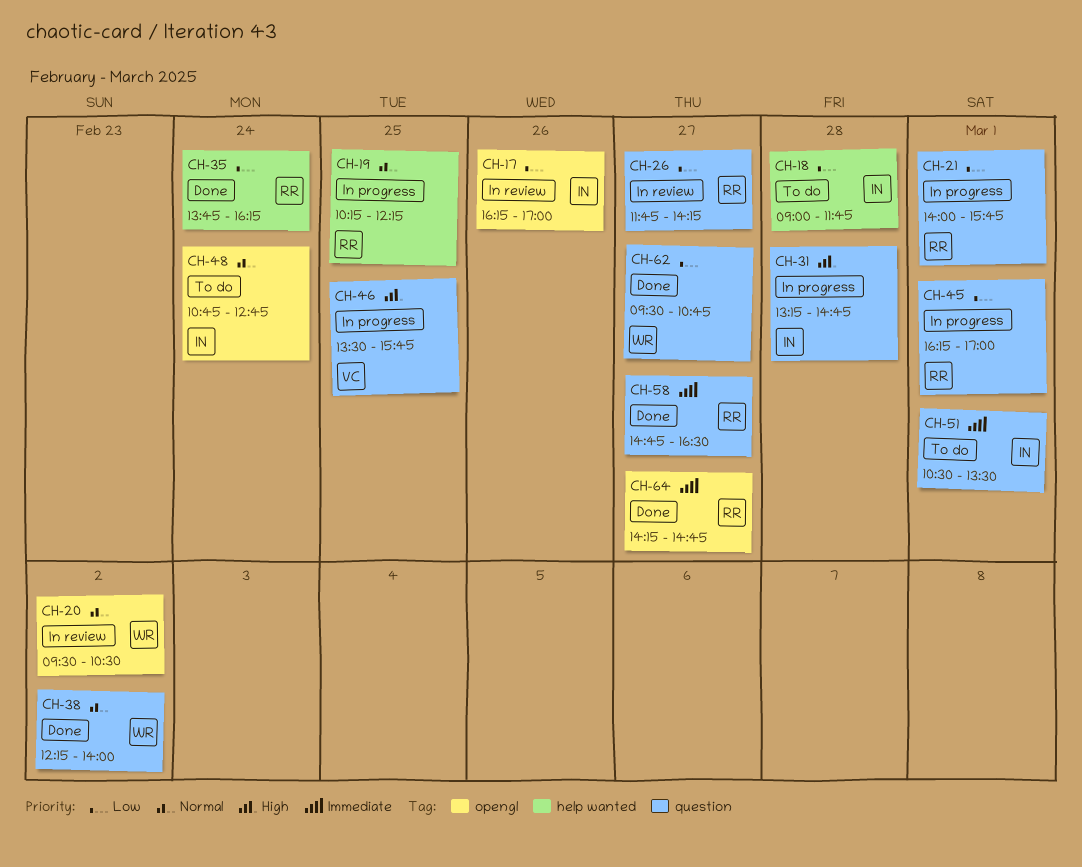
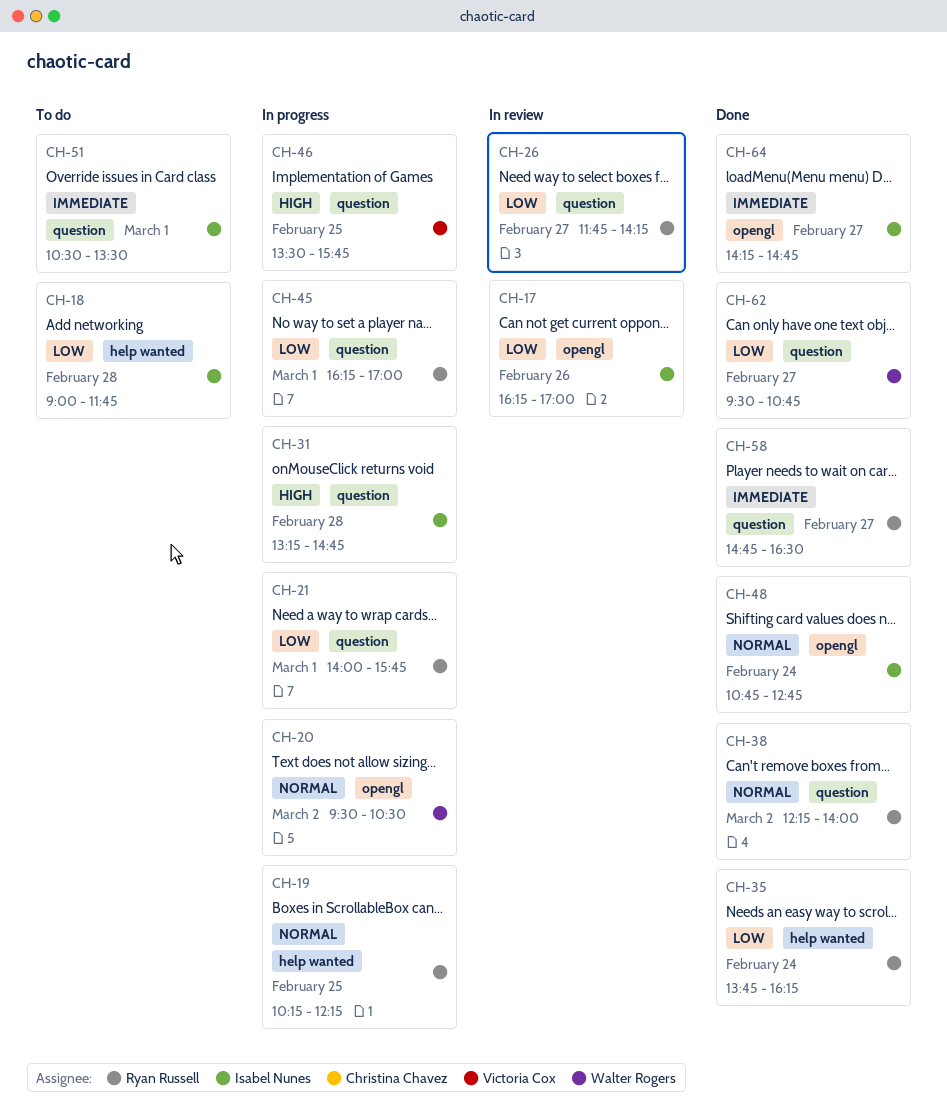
CH-20, status: In review -> In progress
CH-38, owner: Walter Rogers -> Ryan Russell
CH-48, status: To do -> Done
CH-64, owner: Ryan Russell -> Isabel Nunes

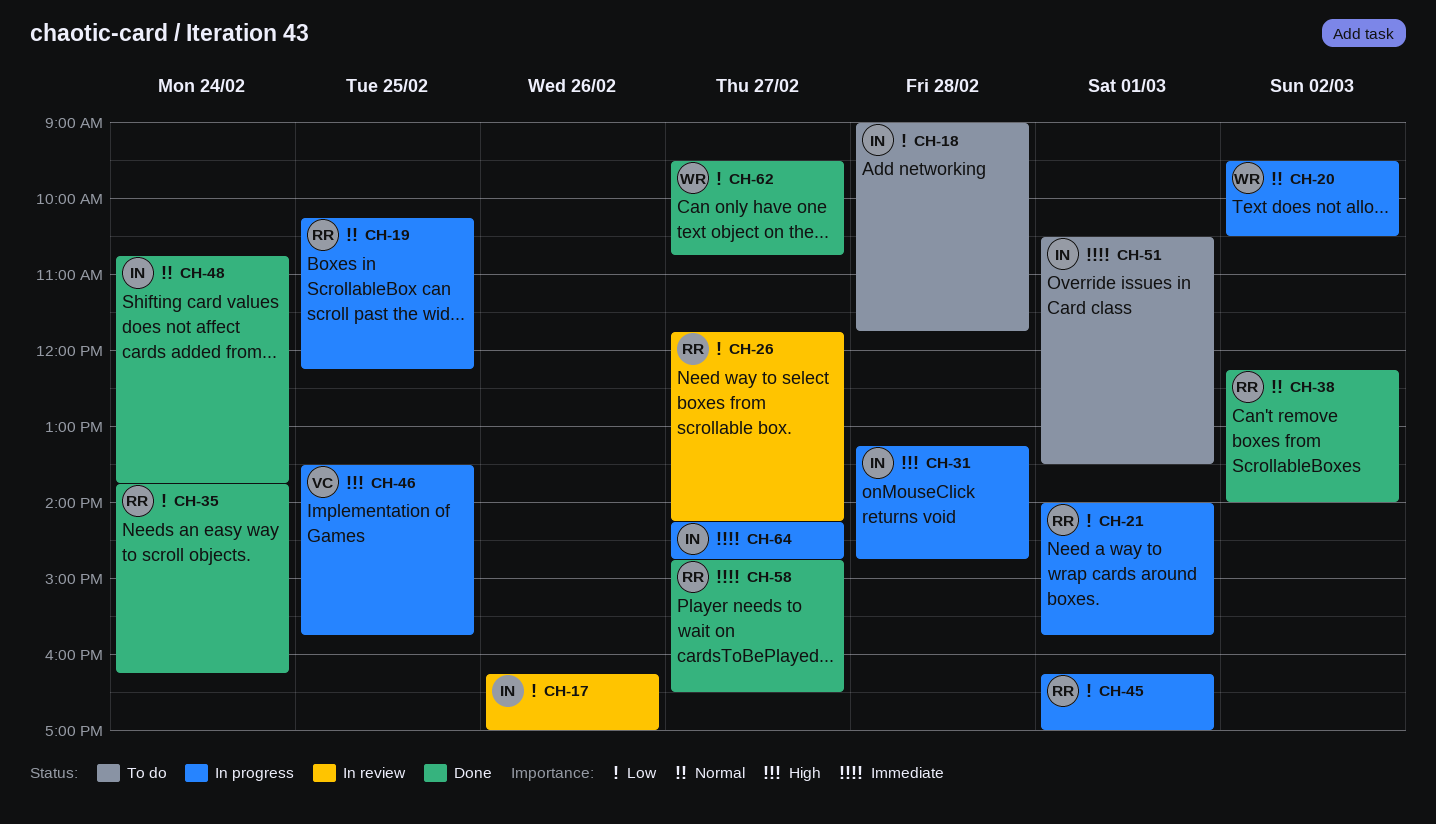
CH-48, ends: 12:45 -> 13:45
CH-64, status: Done -> In progress

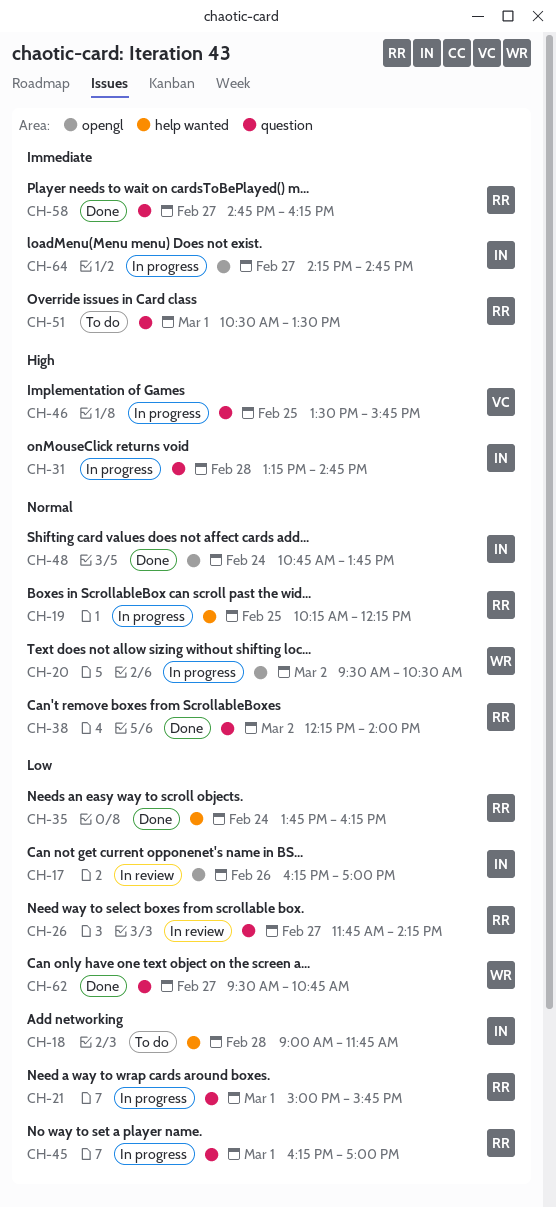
CH-21, begins: 14:00 -> 15:00
CH-51, owner: IN -> RR
CH-58, ends: 16:30 -> 16:15

